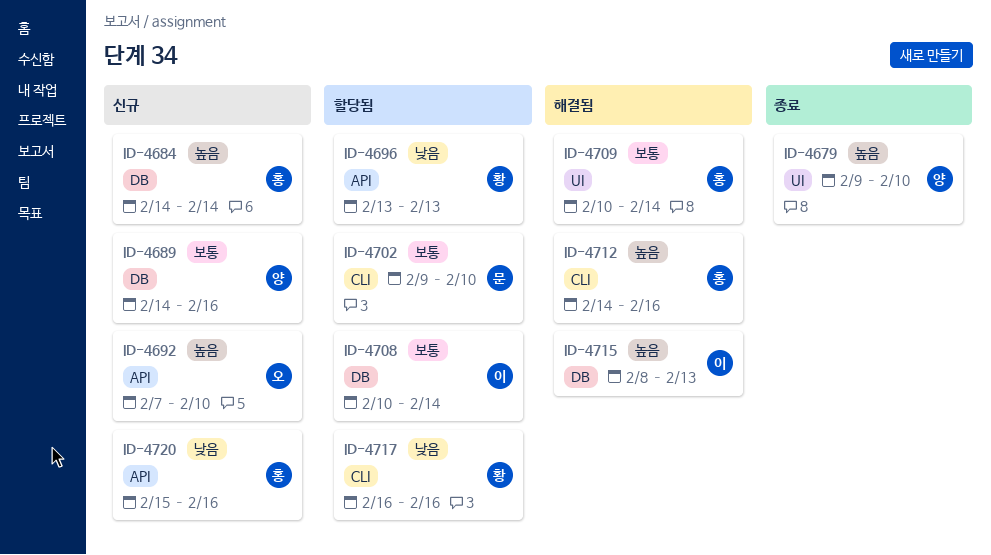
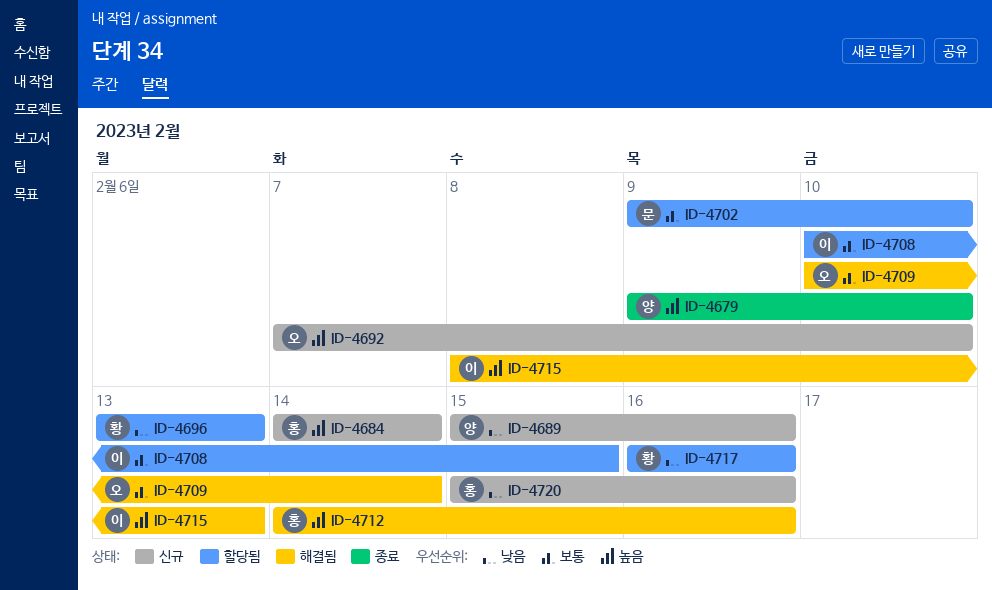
ID-4689, priority: 보통 -> 낮음
ID-4689, start: Feb 14 -> Feb 15
ID-4708, due: Feb 14 -> Feb 15
ID-4709, owner: 홍 -> 오

